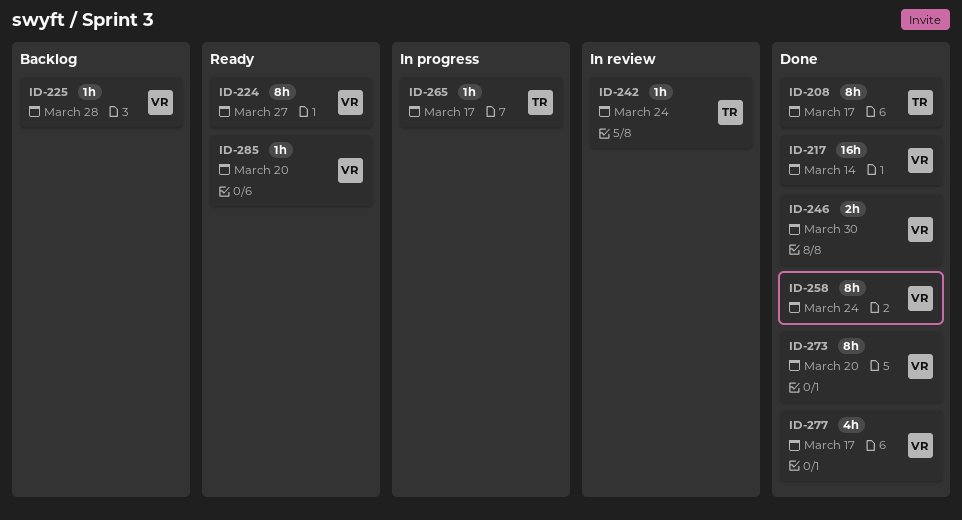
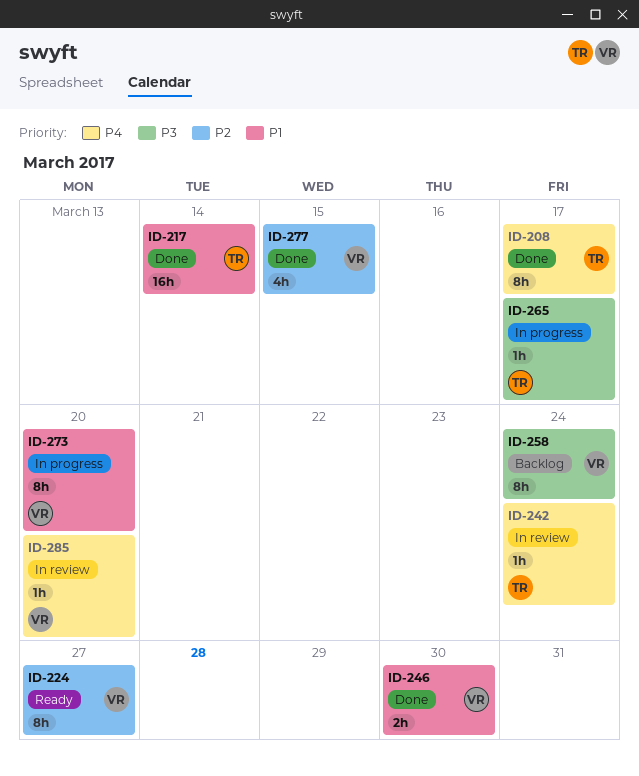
ID-217, owner: VR -> TR
ID-225: present -> none
ID-258, status: Done -> Backlog
ID-273, status: Done -> In progress
ID-277, due: Mar 17 -> Mar 15
ID-285, status: Ready -> In review

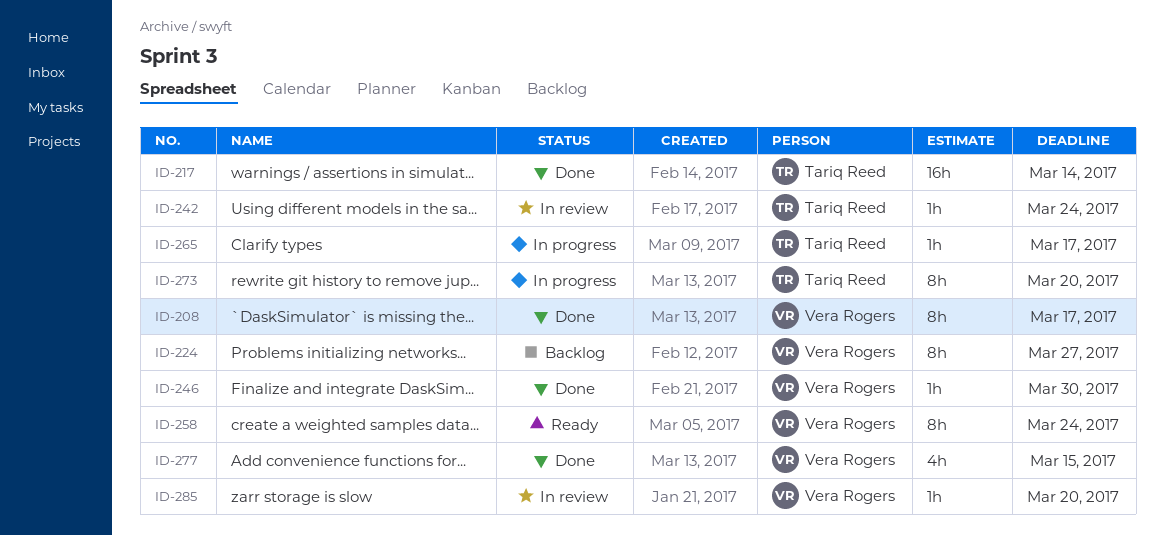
ID-208, owner: Tariq Reed -> Vera Rogers
ID-224, status: Ready -> Backlog
ID-246, estimate: 2h -> 1h
ID-258, status: Backlog -> Ready
ID-273, owner: Vera Rogers -> Tariq Reed

